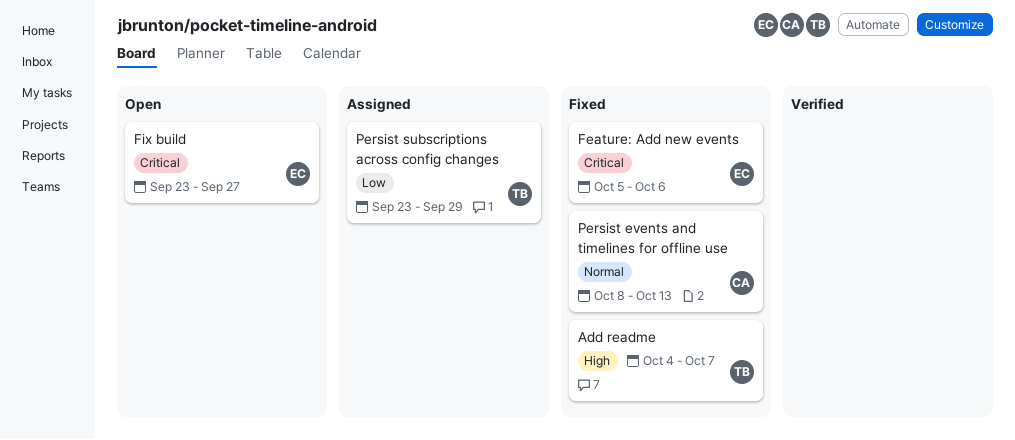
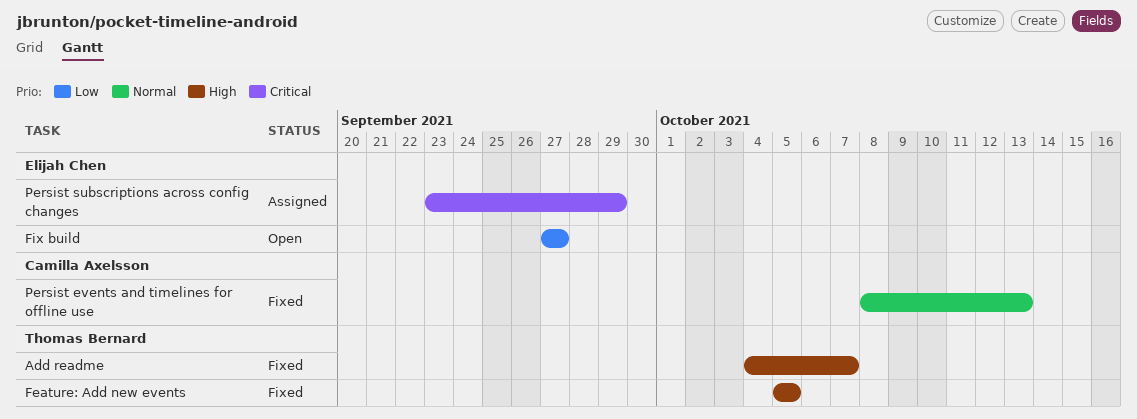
Feature: Add new events, owner: Elijah Chen -> Thomas Bernard
Feature: Add new events, priority: Critical -> High
Feature: Add new events, due: Oct 6 -> Oct 5
Fix build, priority: Critical -> Low
Fix build, start: Sep 23 -> Sep 27
Persist subscriptions across config changes, owner: Thomas Bernard -> Elijah Chen
Persist subscriptions across config changes, priority: Low -> Critical

